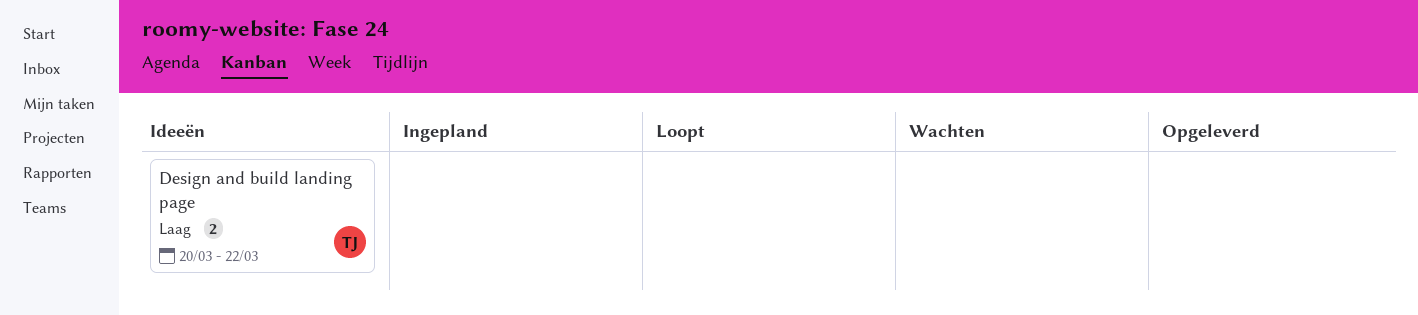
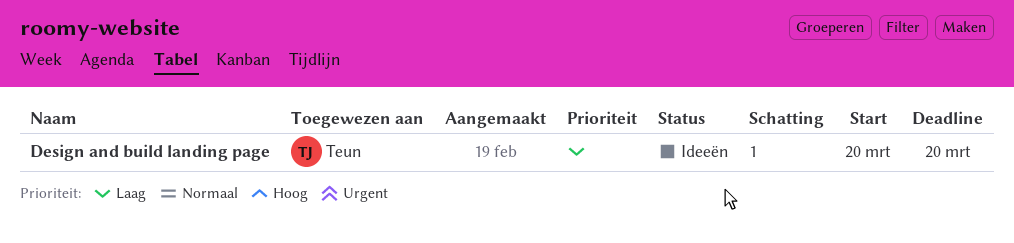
Design and build landing page, estimate: 2 -> 1
Design and build landing page, due: Mar 22 -> Mar 20

